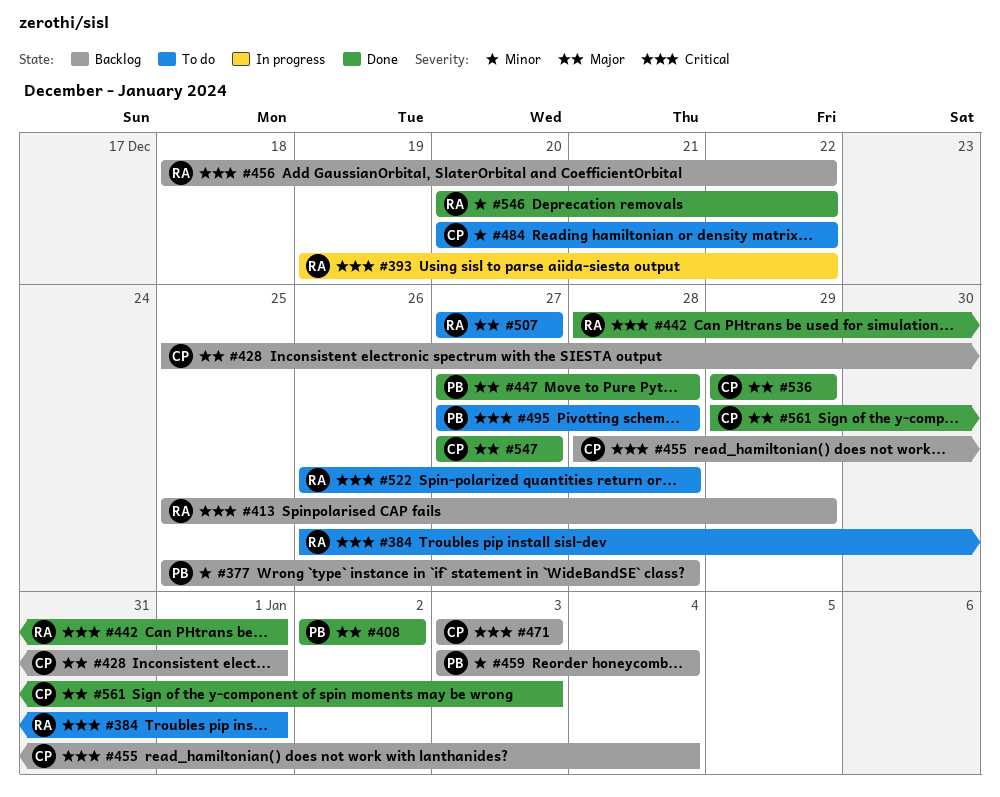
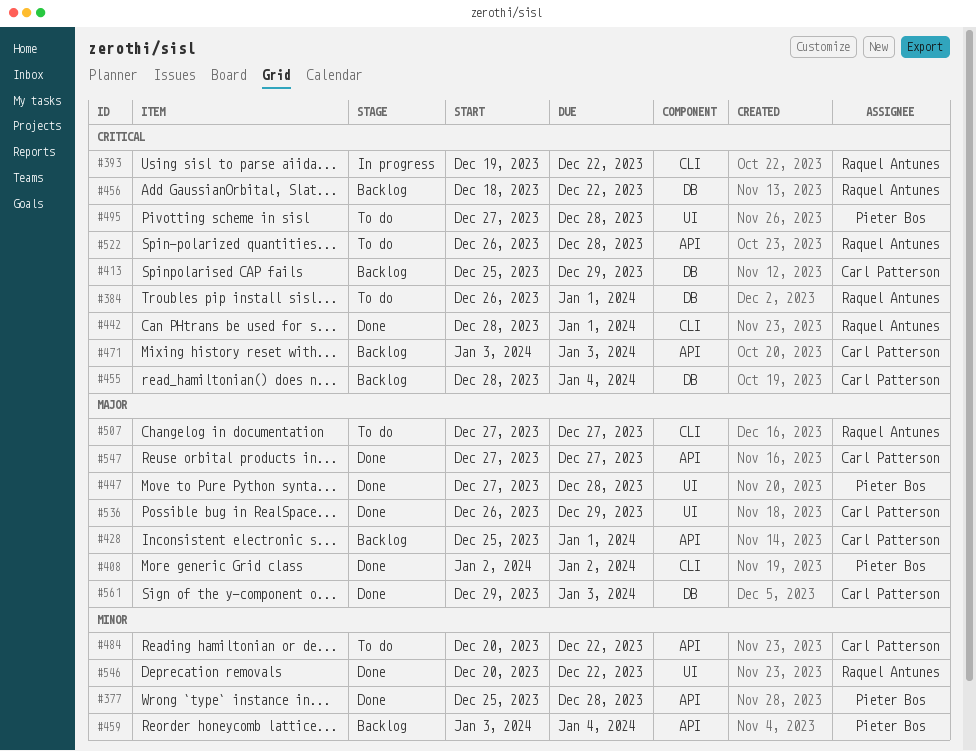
#377, status: Backlog -> Done
#413, owner: Raquel Antunes -> Carl Patterson
#536, start: Dec 29 -> Dec 26

